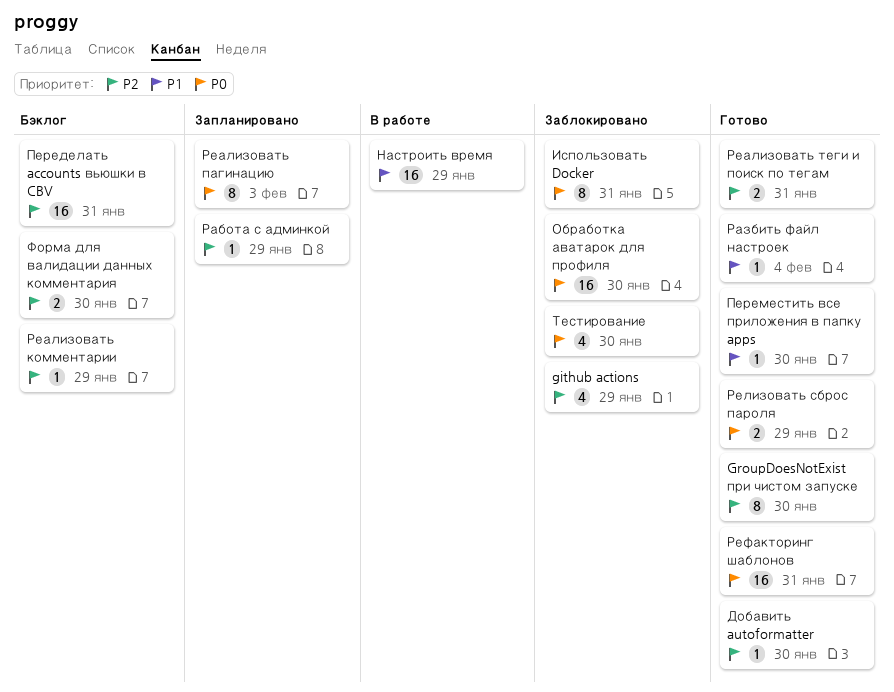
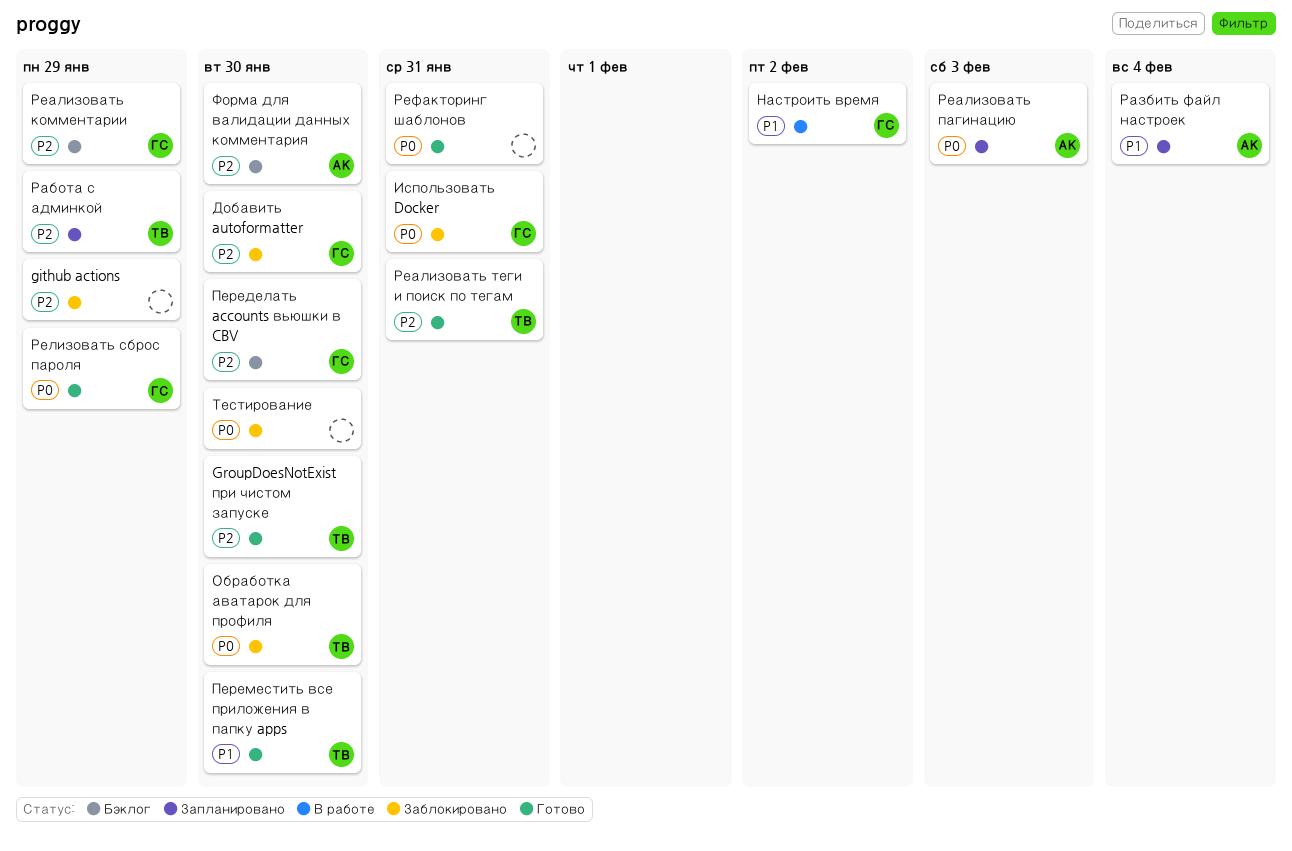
Добавить autoformatter, status: Готово -> Заблокировано
Настроить время, due: Jan 29 -> Feb 2
Переделать accounts вьюшки в CBV, due: Jan 31 -> Jan 30
Разбить файл настроек, status: Готово -> Запланировано

